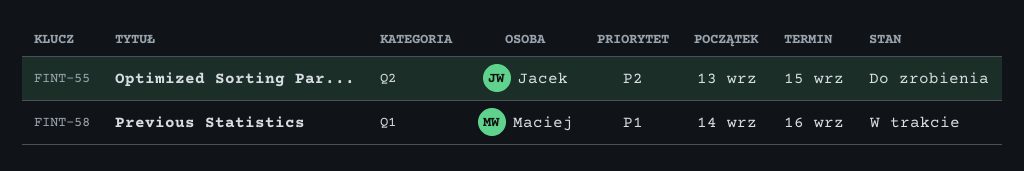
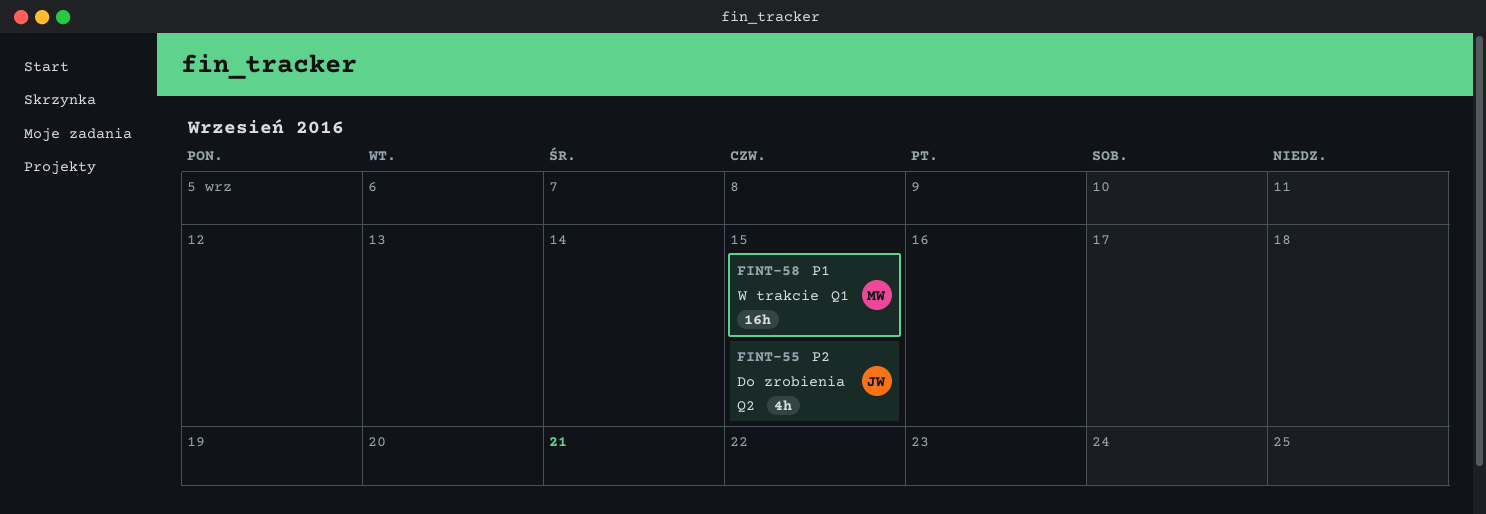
FINT-58, due: Sep 16 -> Sep 15

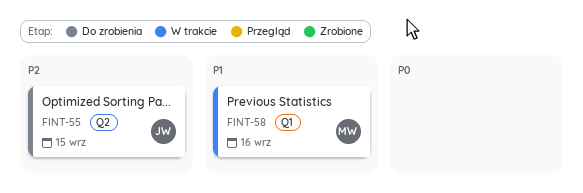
FINT-58, due: Sep 15 -> Sep 16

